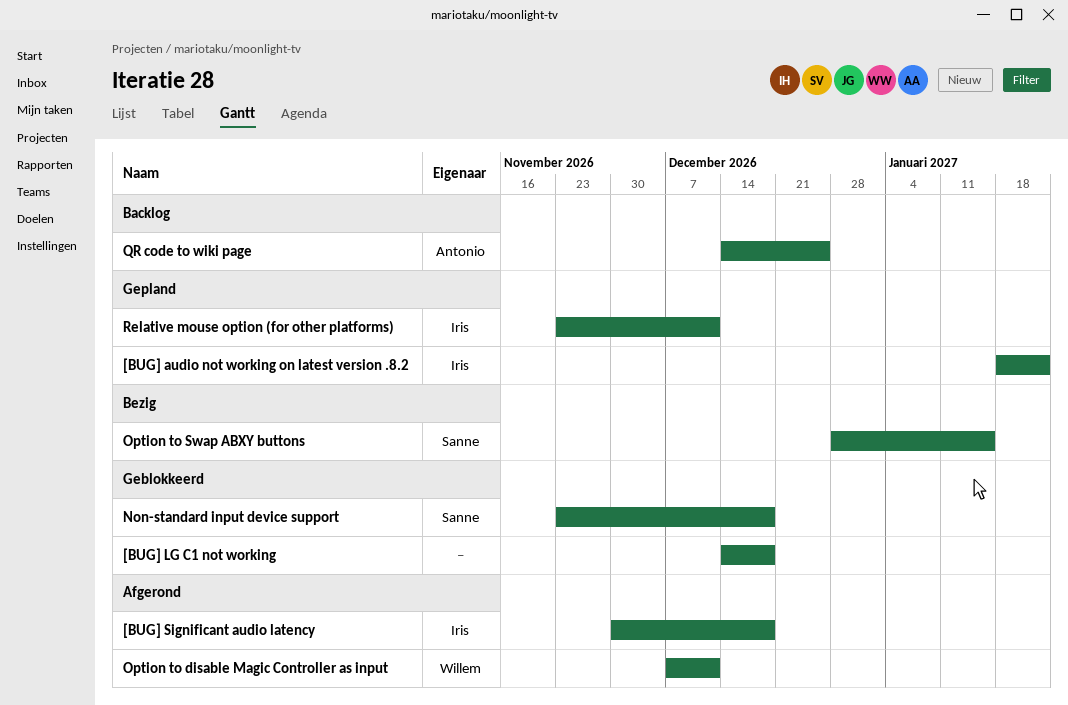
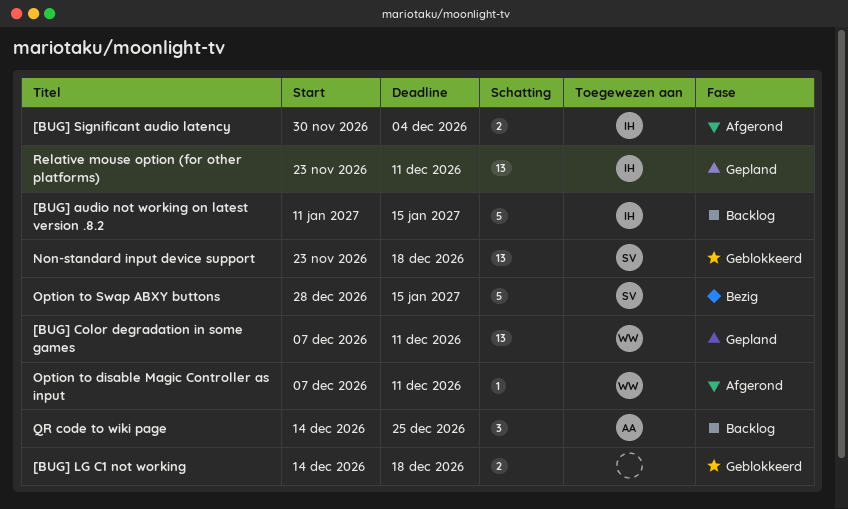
[BUG] audio not working on latest version .8.2, status: Gepland -> Backlog
[BUG] audio not working on latest version .8.2, start: Jan 18 -> Jan 11
[BUG] audio not working on latest version .8.2, due: Jan 22 -> Jan 15
[BUG] Color degradation in some games: none -> present
[BUG] Significant audio latency, due: Dec 18 -> Dec 4

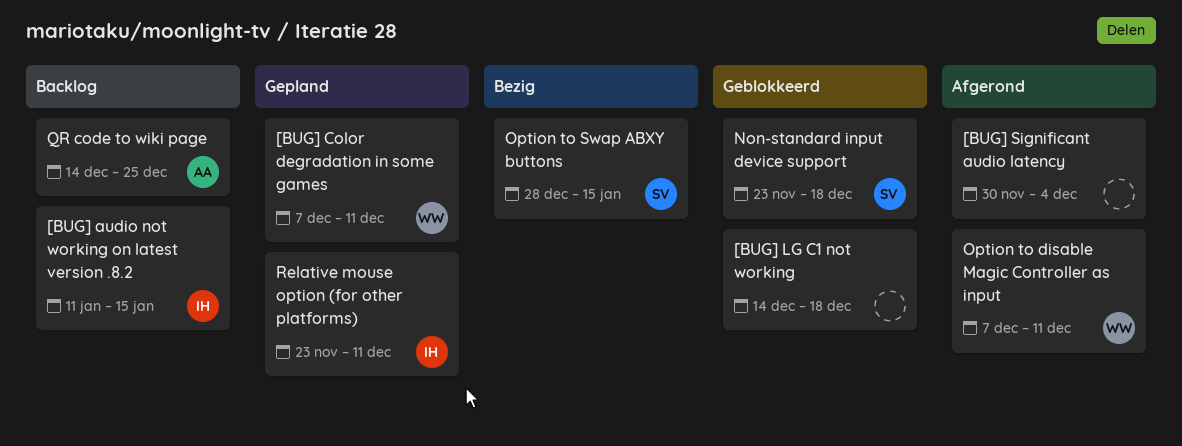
[BUG] Significant audio latency, owner: IH -> none

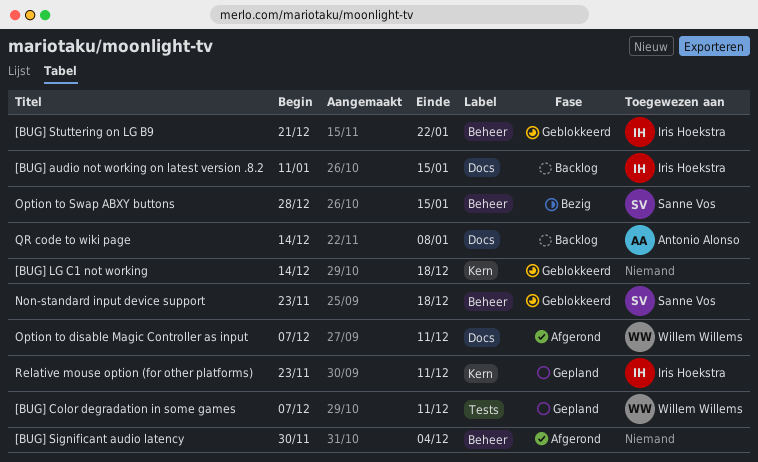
[BUG] Stuttering on LG B9: none -> present
QR code to wiki page, due: Dec 25 -> Jan 8

